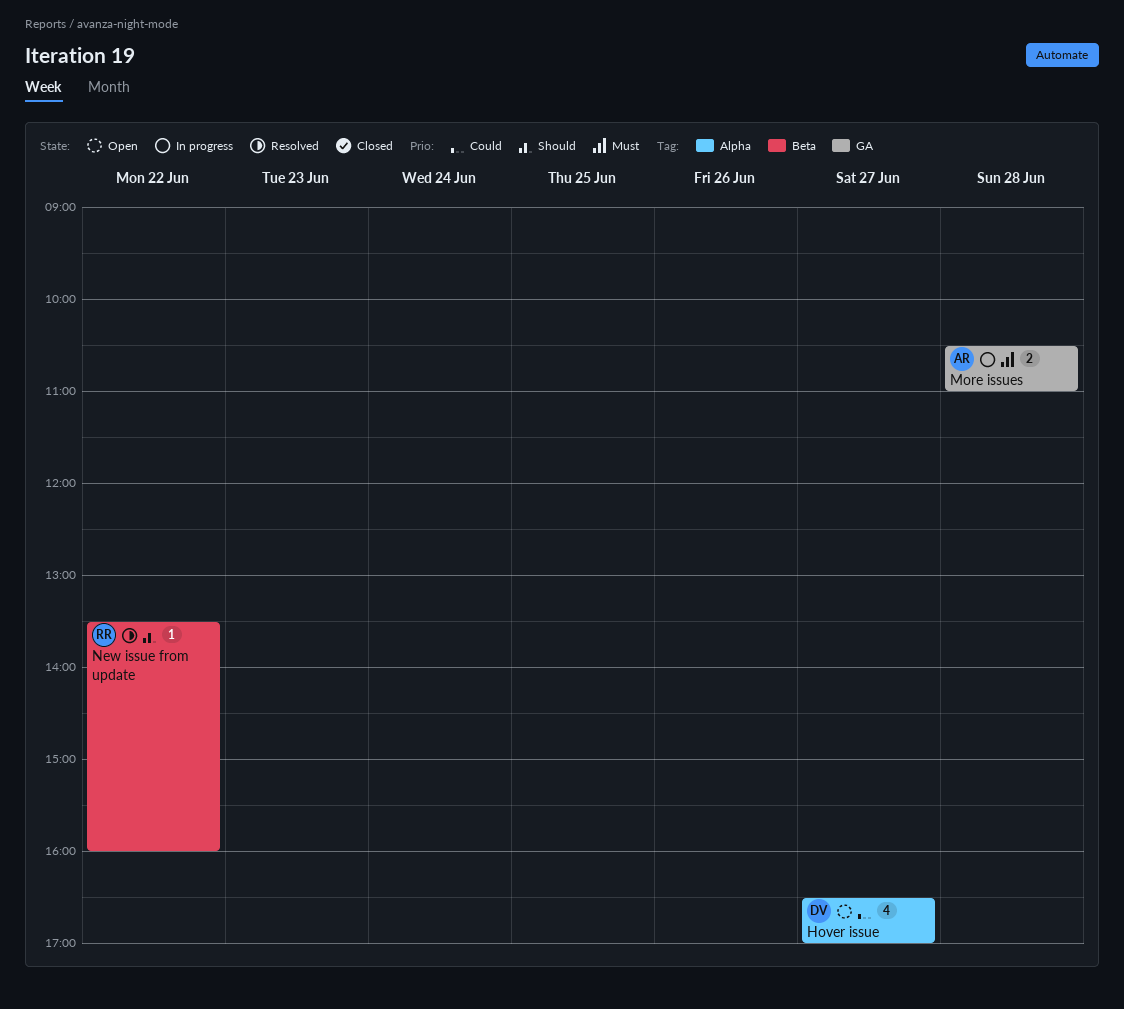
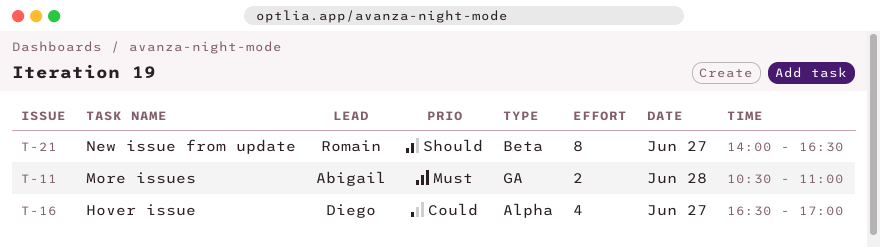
New issue from update, estimate: 1 -> 8
New issue from update, day: Jun 22 -> Jun 27
New issue from update, begins: 13:30 -> 14:00
New issue from update, ends: 16:00 -> 16:30

